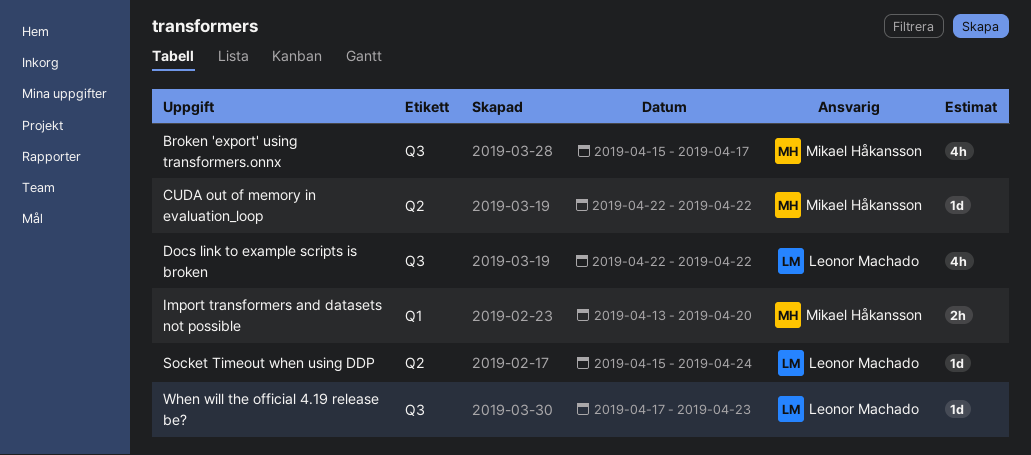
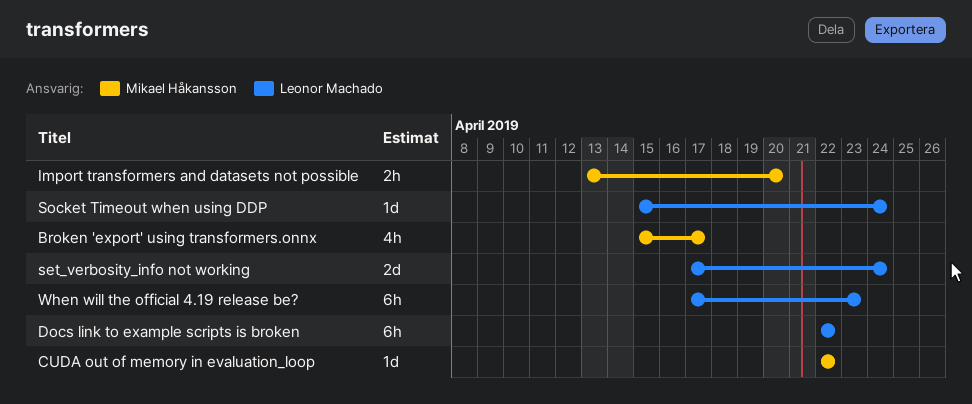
Docs link to example scripts is broken, estimate: 4h -> 6h
set_verbosity_info not working: none -> present
When will the official 4.19 release be?, estimate: 1d -> 6h

